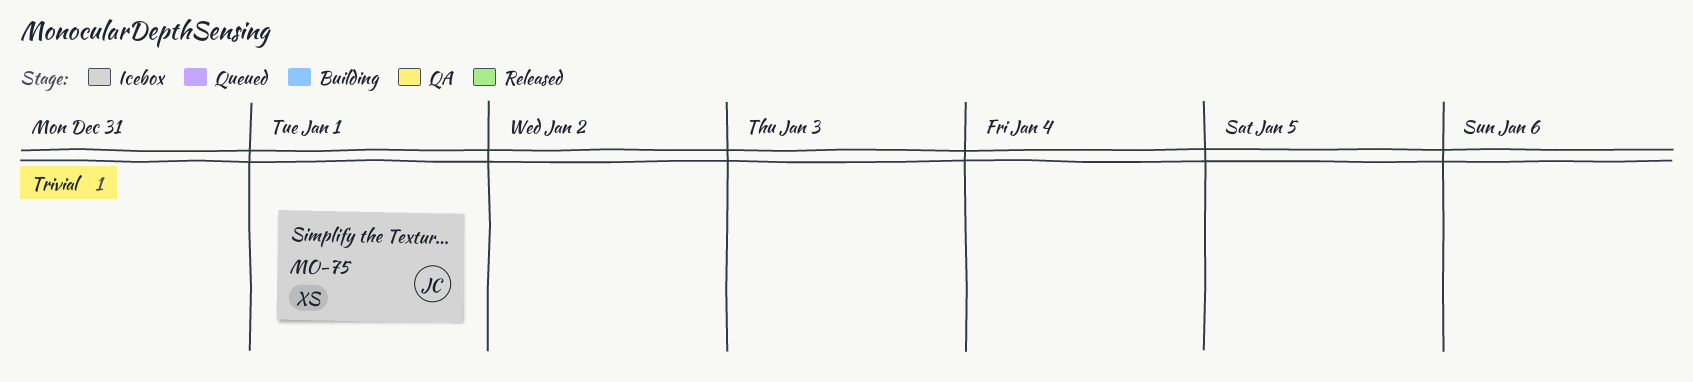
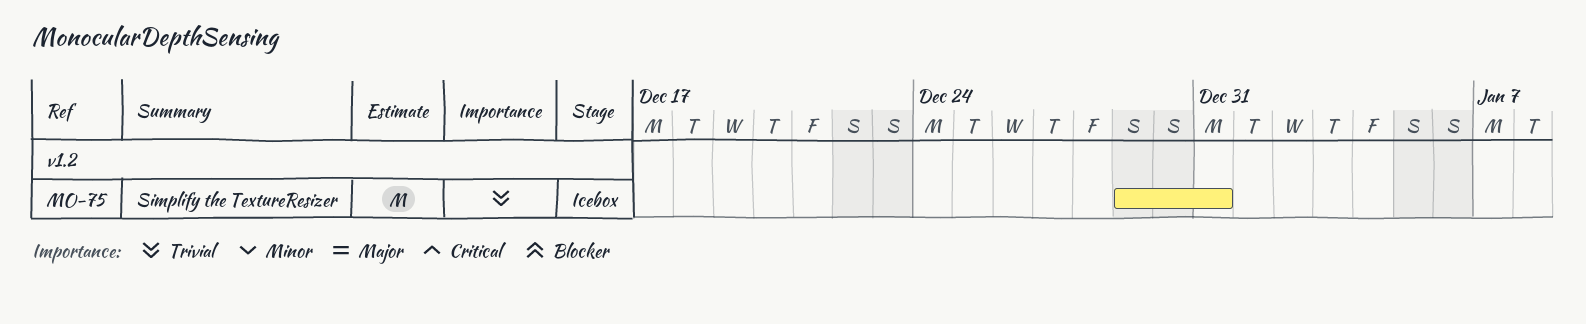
MO-75, estimate: XS -> M
MO-75, due: Jan 1 -> Dec 31

